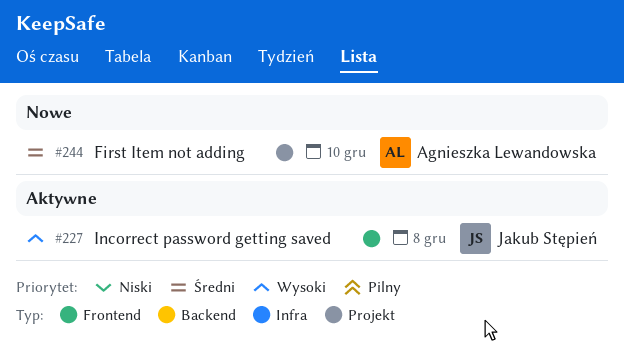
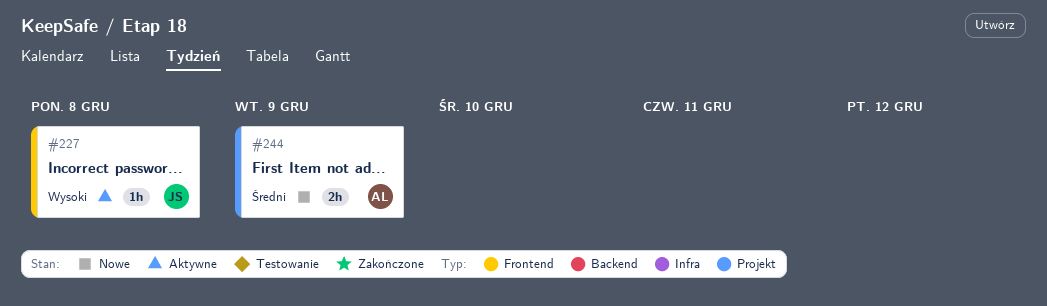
#244, due: Dec 10 -> Dec 9

